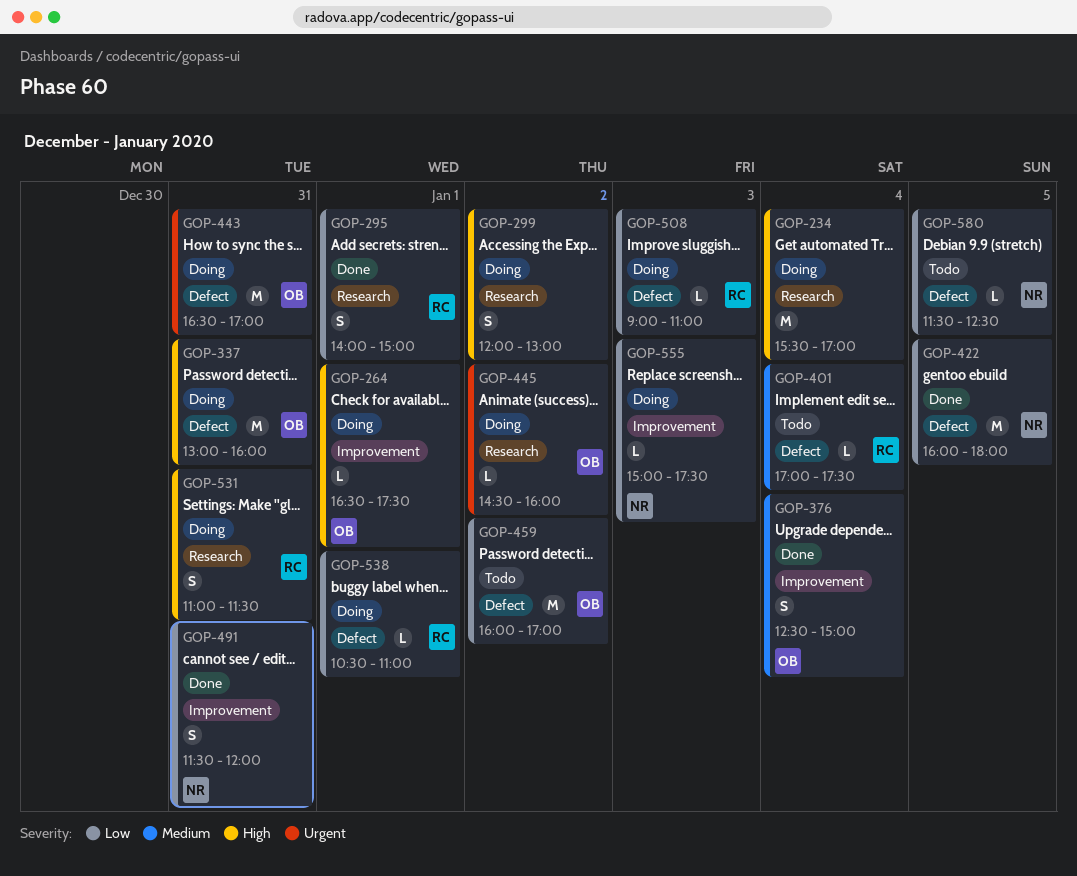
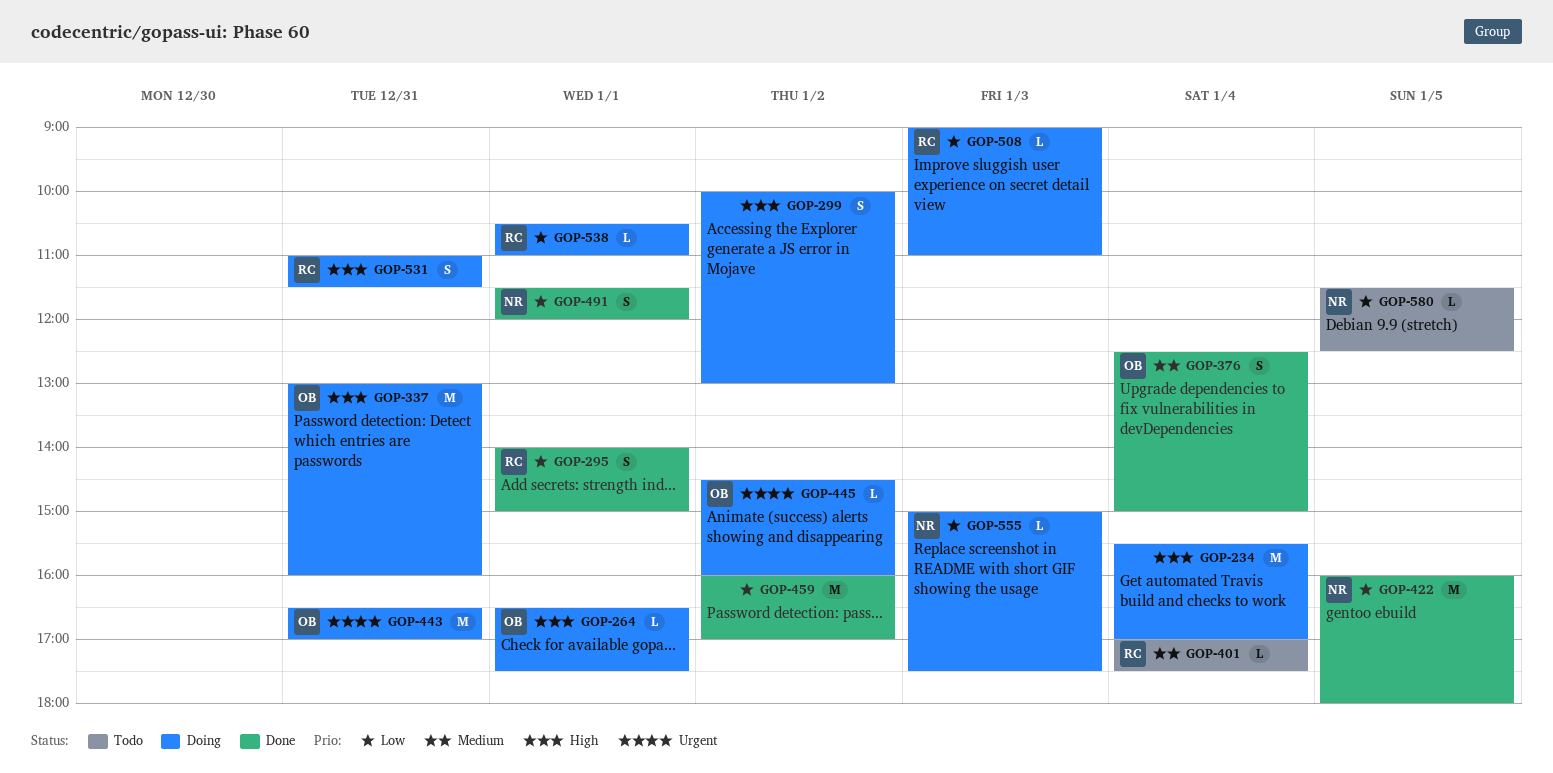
GOP-299, begins: 12:00 -> 10:00
GOP-459, status: Todo -> Done
GOP-459, owner: OB -> none
GOP-491, day: Dec 31 -> Jan 1

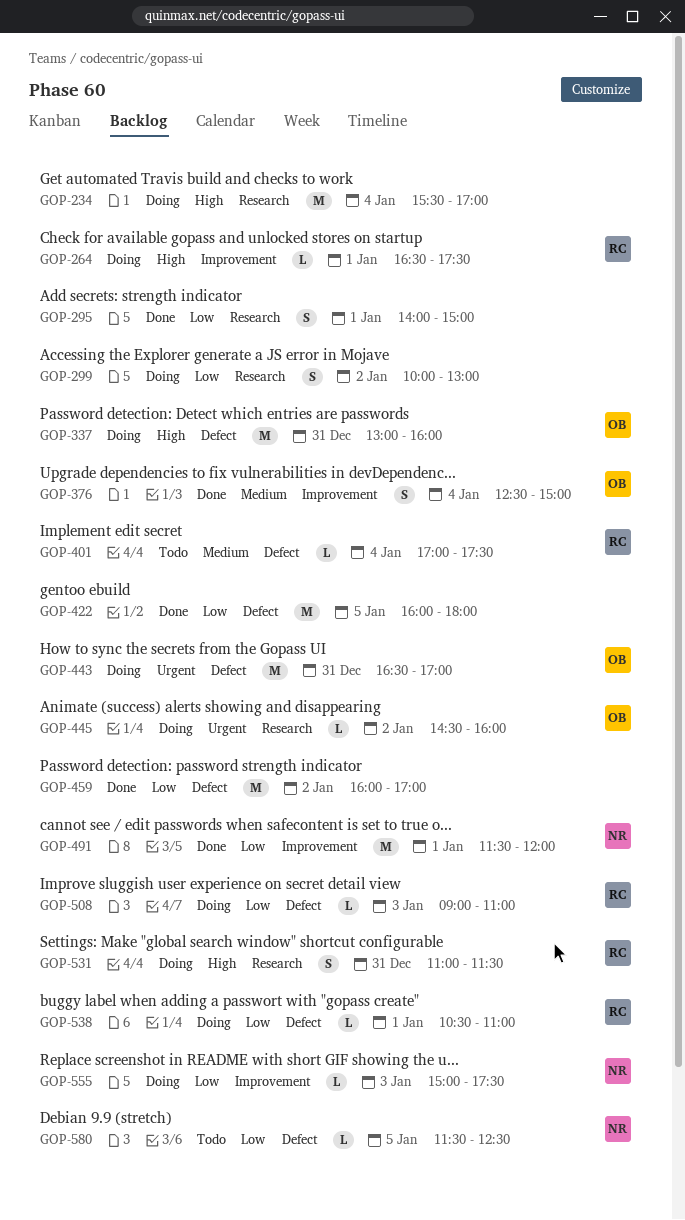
GOP-264, owner: OB -> RC
GOP-295, owner: RC -> none
GOP-299, priority: High -> Low
GOP-422, owner: NR -> none
GOP-491, estimate: S -> M

